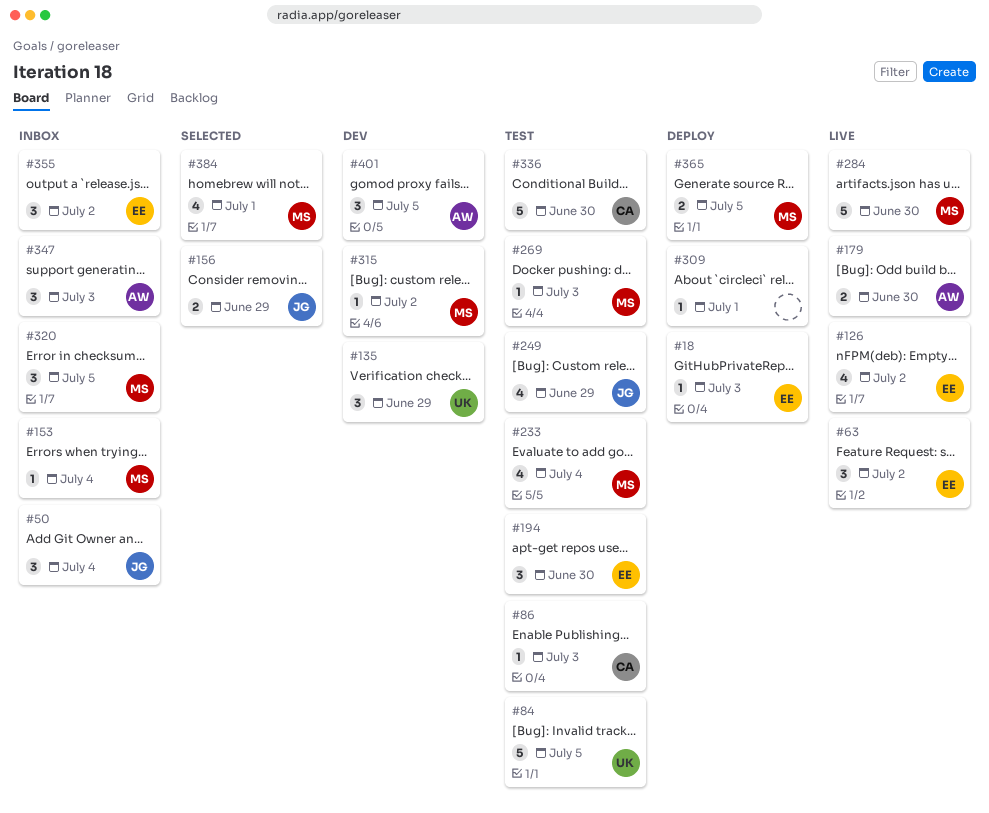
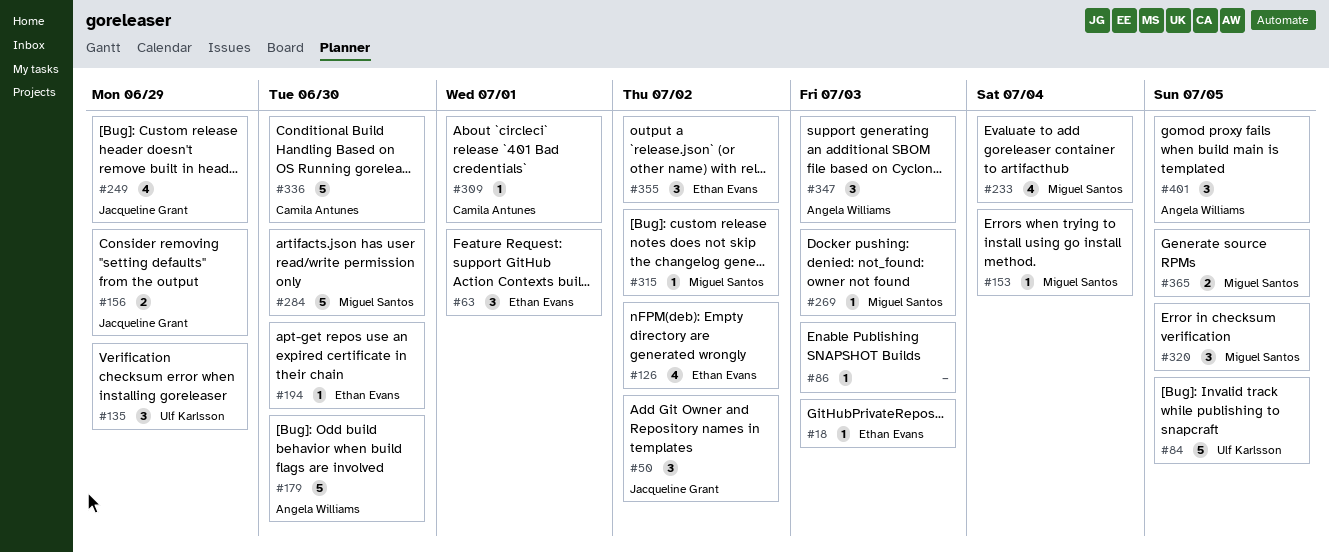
#50, due: Jul 4 -> Jul 2
#63, due: Jul 2 -> Jul 1
#86, owner: Camila Antunes -> none
#179, estimate: 2 -> 5
#194, estimate: 3 -> 1
#309, owner: none -> Camila Antunes
#384: present -> none

